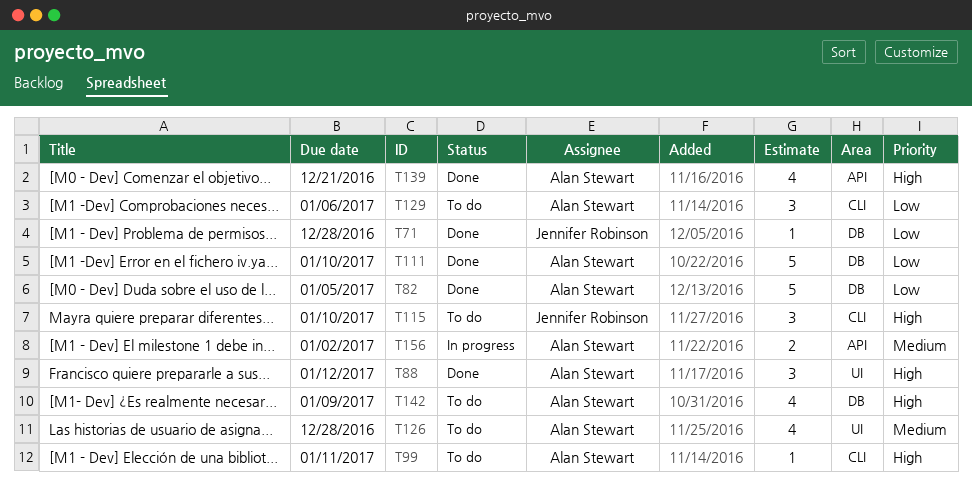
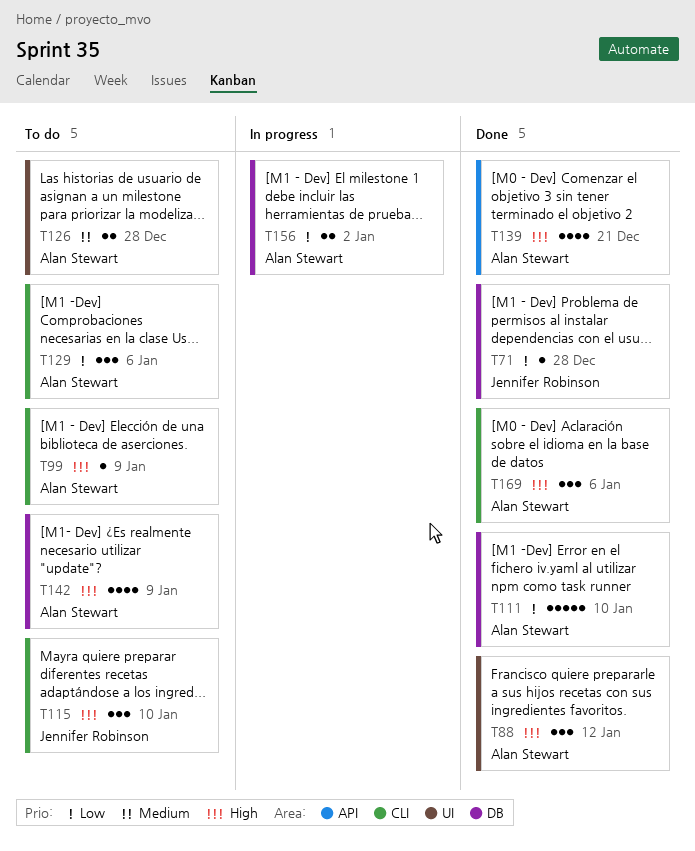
T82: present -> none
T99, due: Jan 11 -> Jan 9
T126, estimate: 4 -> 2
T156, priority: Medium -> Low
T156, label: API -> DB
T169: none -> present

